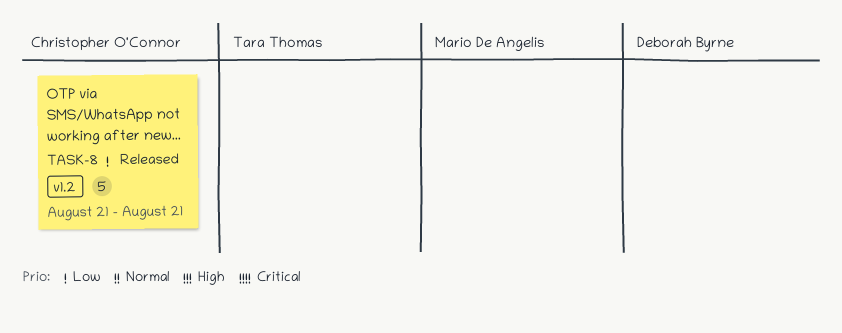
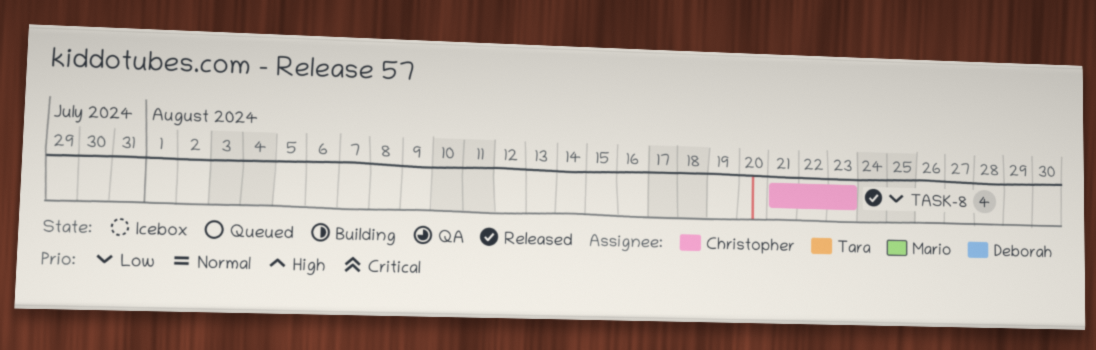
TASK-8, estimate: 5 -> 4
TASK-8, due: Aug 21 -> Aug 23

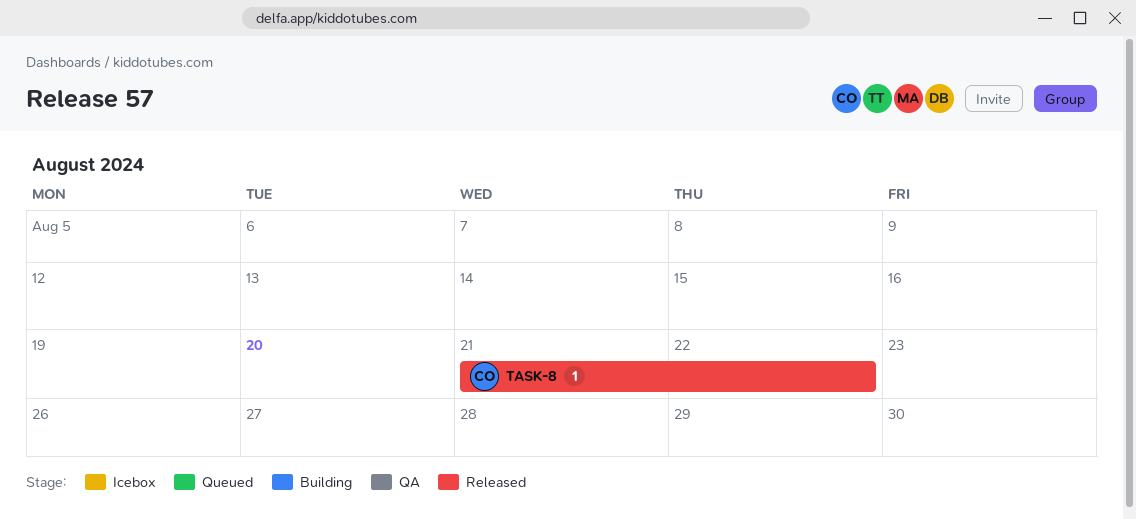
TASK-8, estimate: 4 -> 1
TASK-8, due: Aug 23 -> Aug 22

